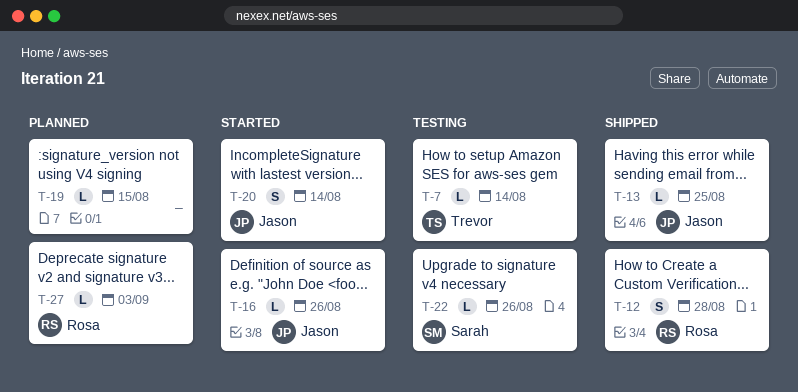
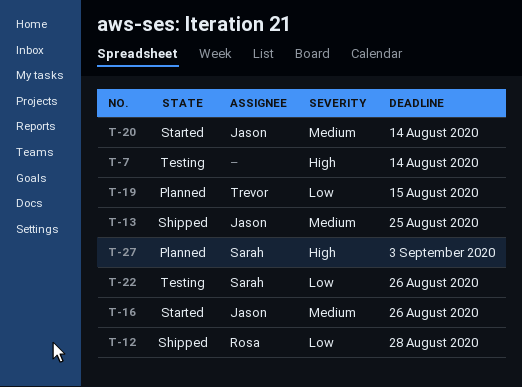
T-7, owner: Trevor -> none
T-19, owner: none -> Trevor
T-27, owner: Rosa -> Sarah

